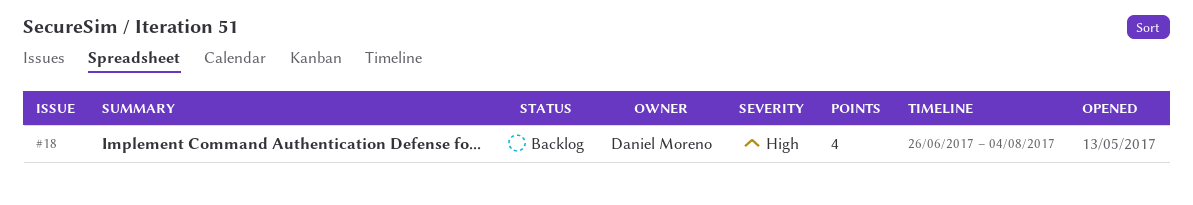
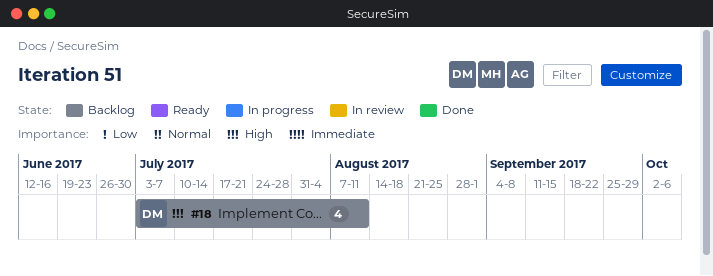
#18, start: Jun 26 -> Jul 3
#18, due: Aug 4 -> Aug 11

